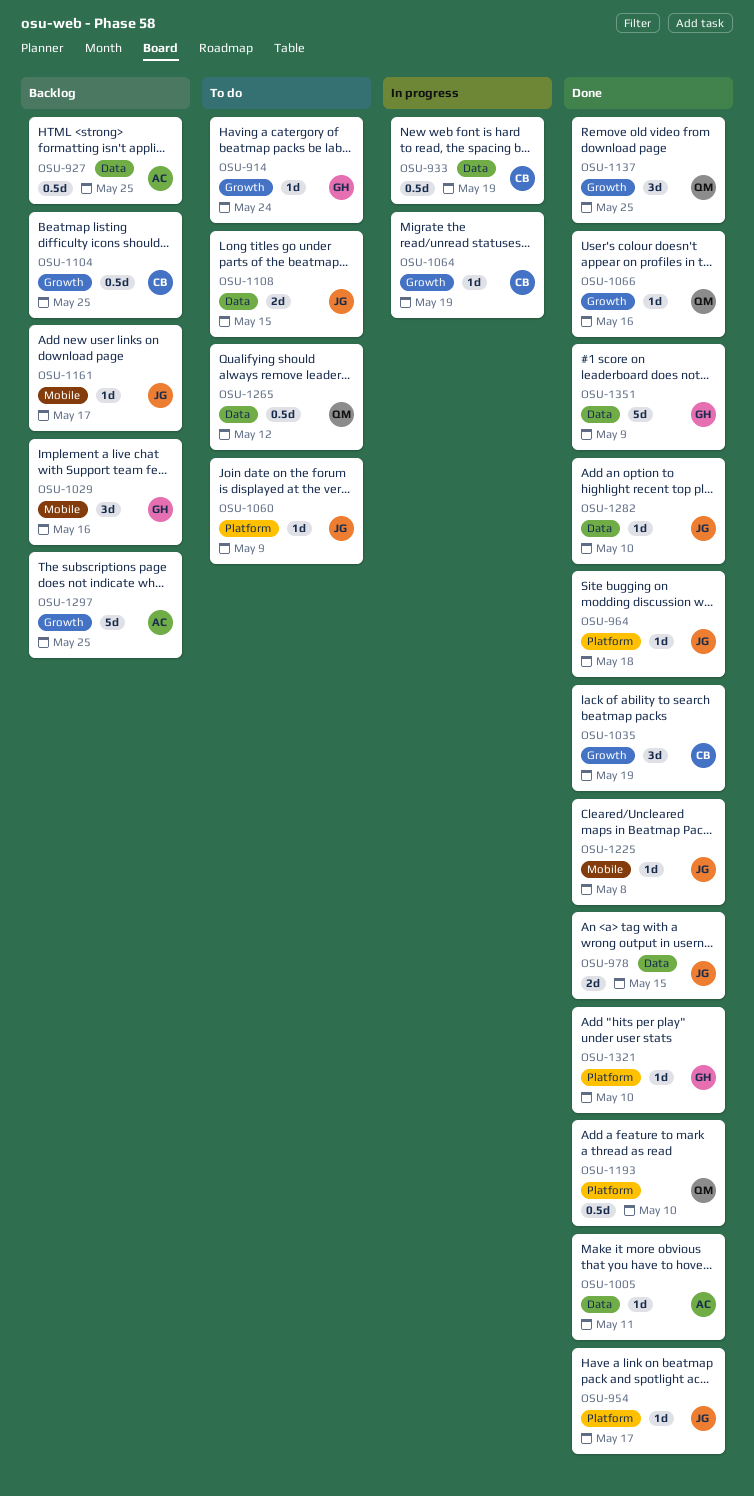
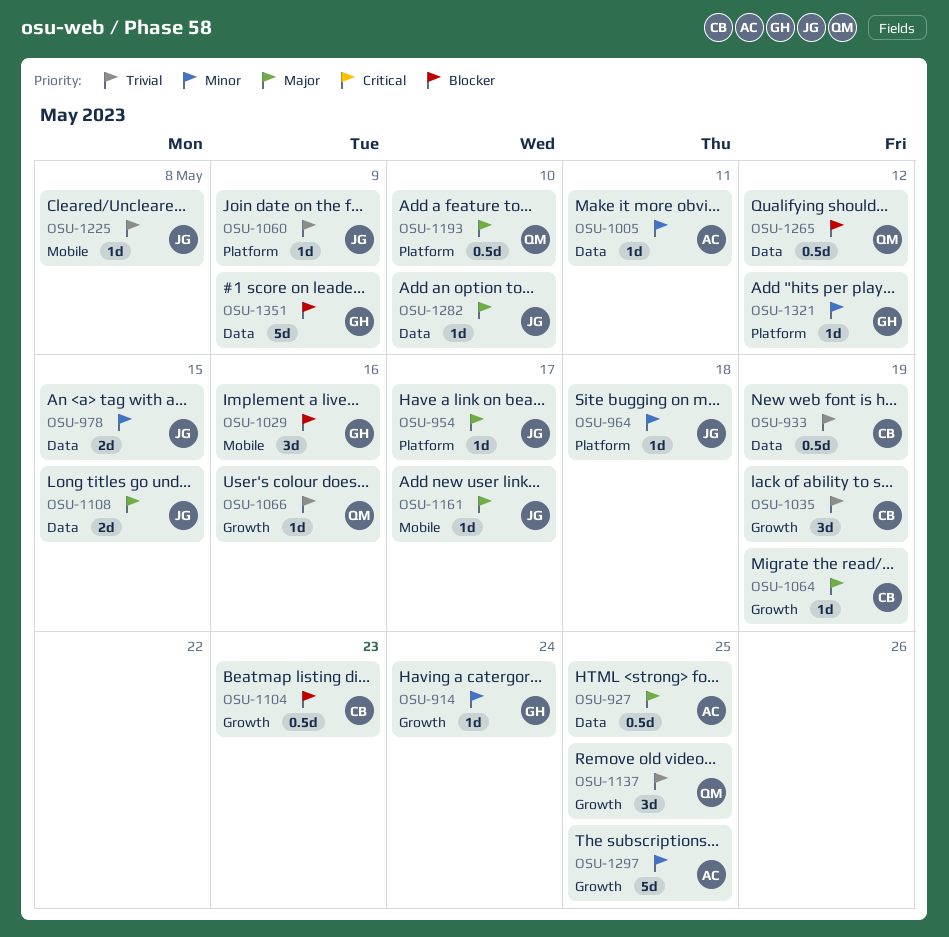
OSU-1104, due: May 25 -> May 23
OSU-1321, due: May 10 -> May 12

